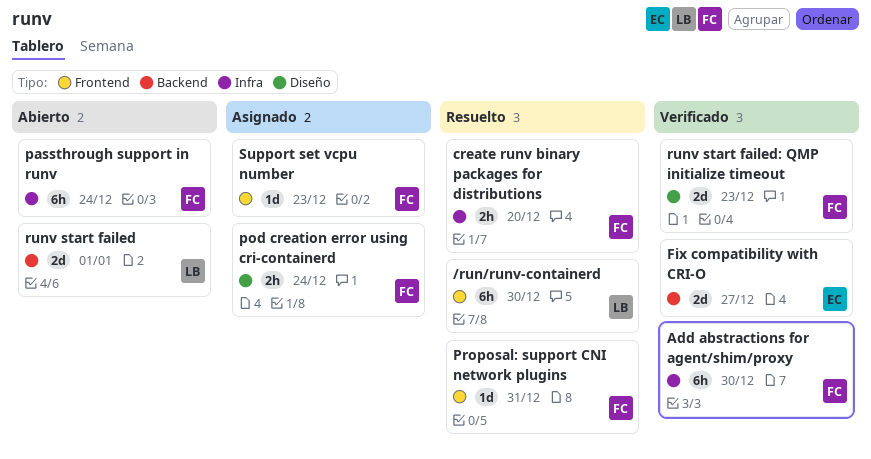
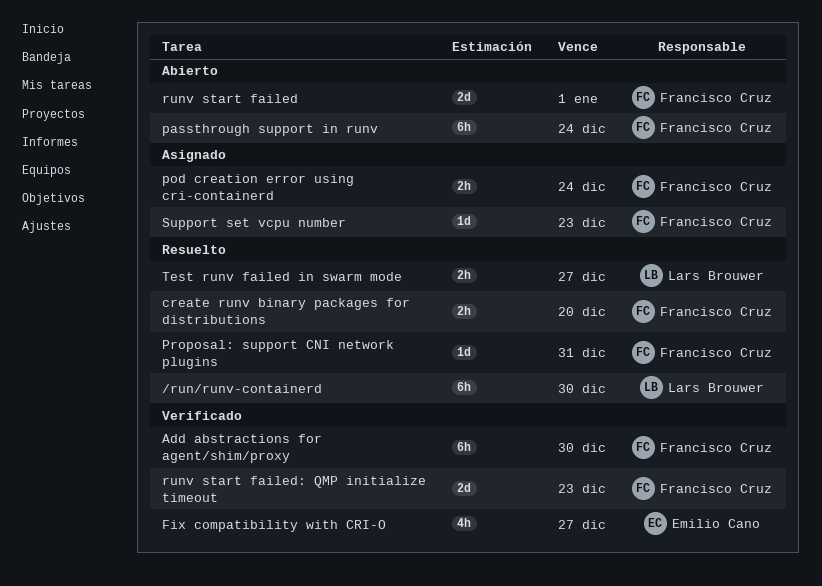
Fix compatibility with CRI-O, estimate: 2d -> 4h
runv start failed, owner: Lars Brouwer -> Francisco Cruz
Test runv failed in swarm mode: none -> present

